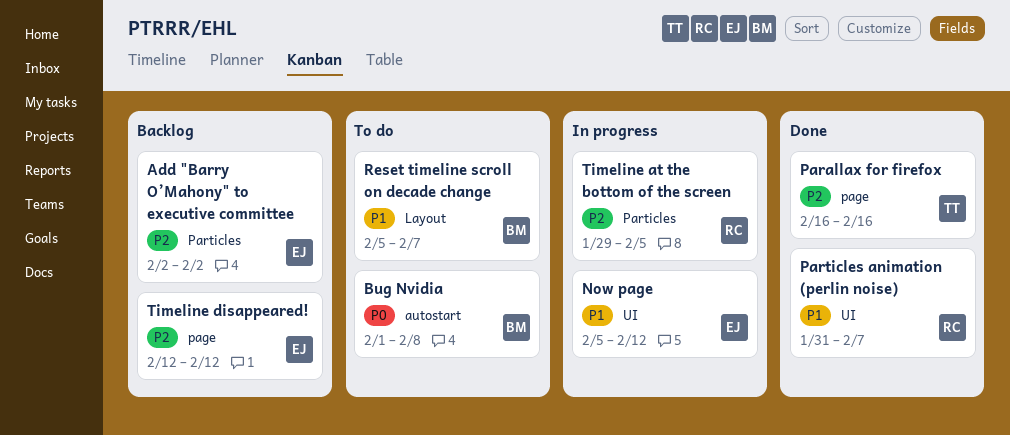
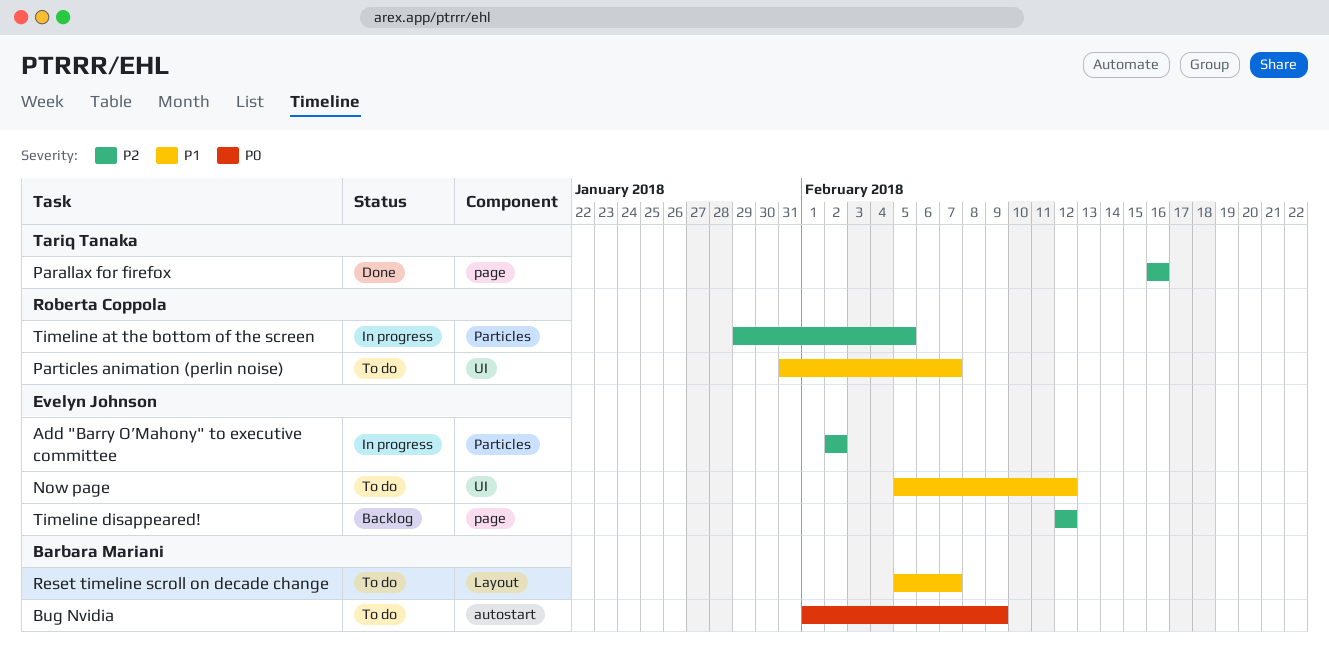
Add "Barry O’Mahony" to executive committee, status: Backlog -> In progress
Bug Nvidia, due: Feb 8 -> Feb 9
Now page, status: In progress -> To do
Particles animation (perlin noise), status: Done -> To do

